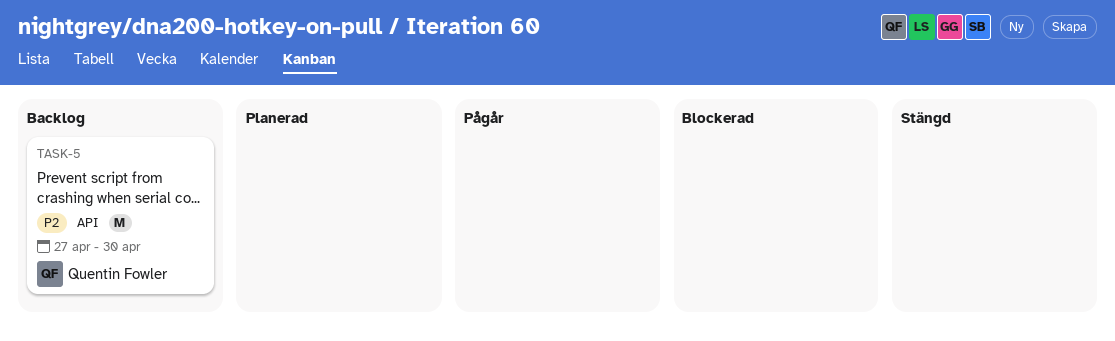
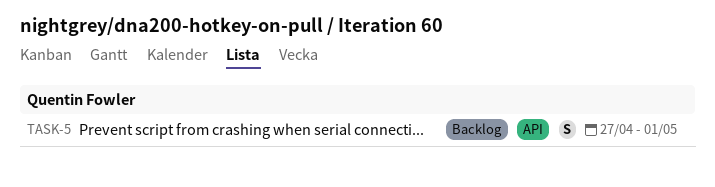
TASK-5, estimate: M -> S
TASK-5, due: Apr 30 -> May 1

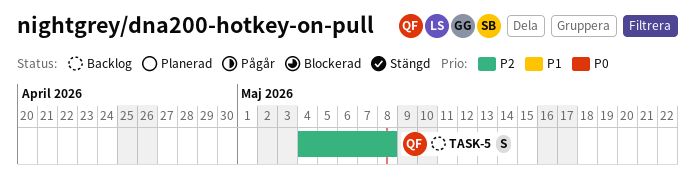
TASK-5, start: Apr 27 -> May 4
TASK-5, due: May 1 -> May 8

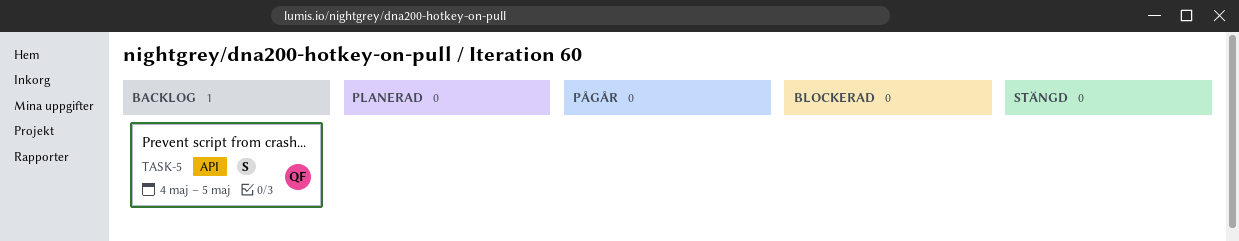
TASK-5, due: May 8 -> May 5

